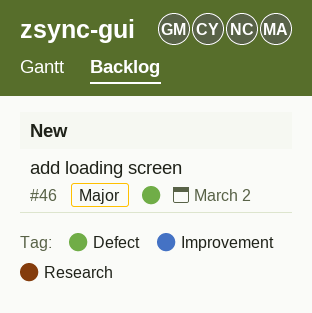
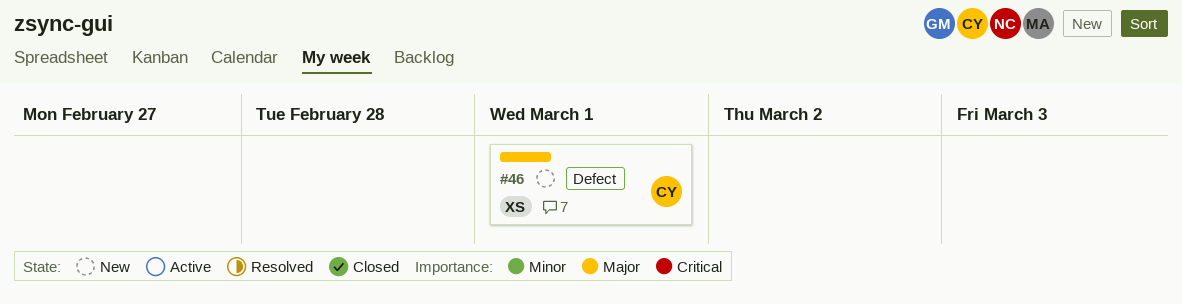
#46, due: Mar 2 -> Mar 1

